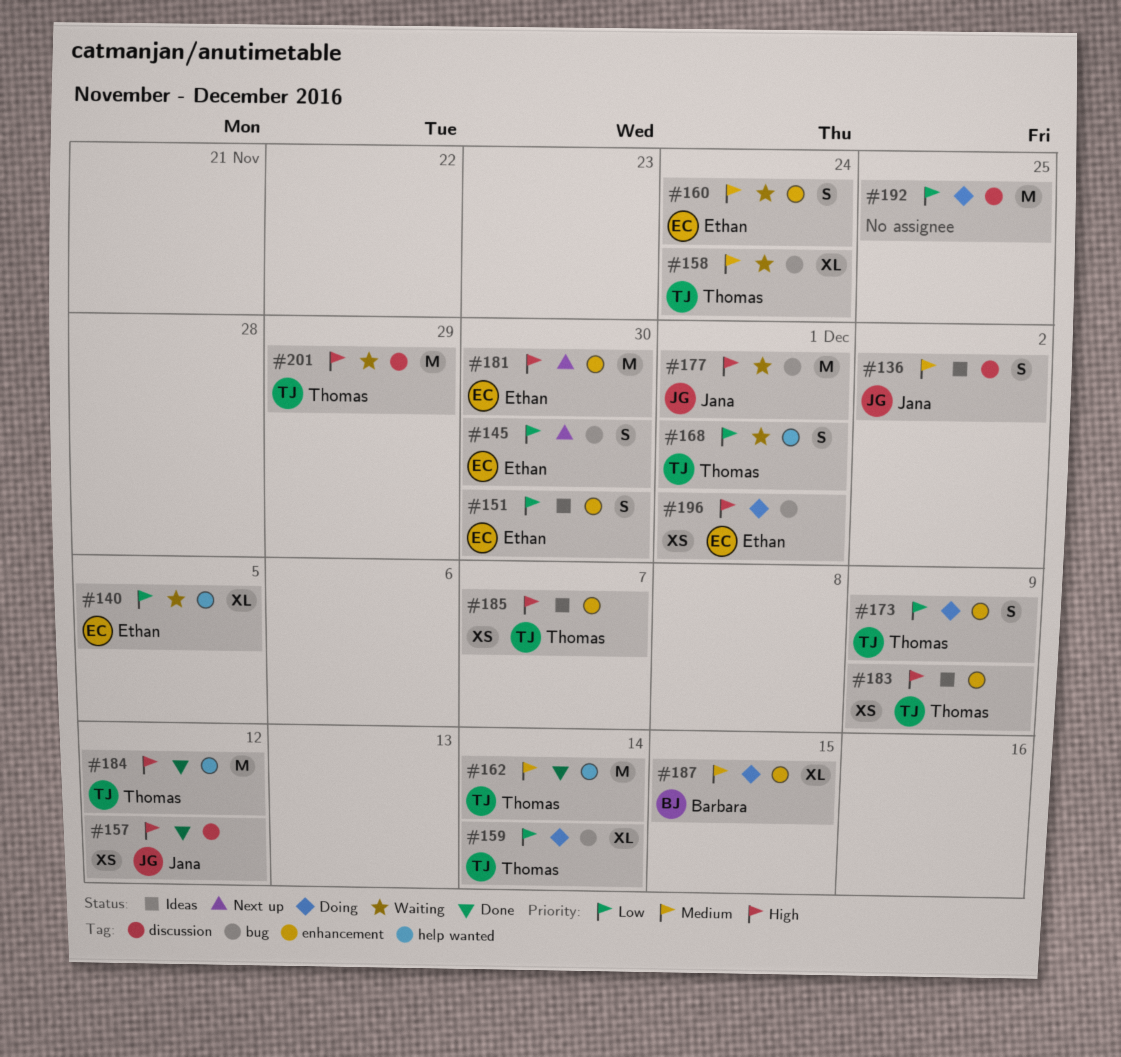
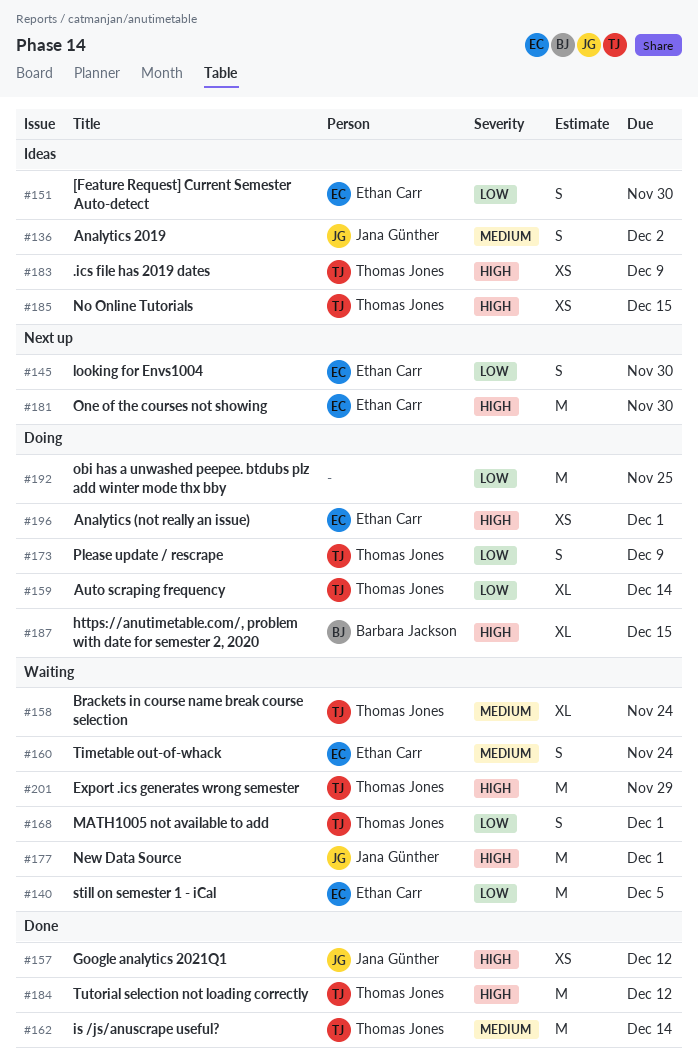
#140, estimate: XL -> M
#185, due: Dec 7 -> Dec 15
#187, priority: Medium -> High

